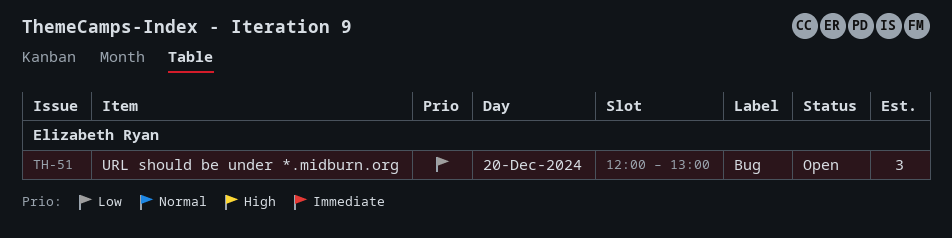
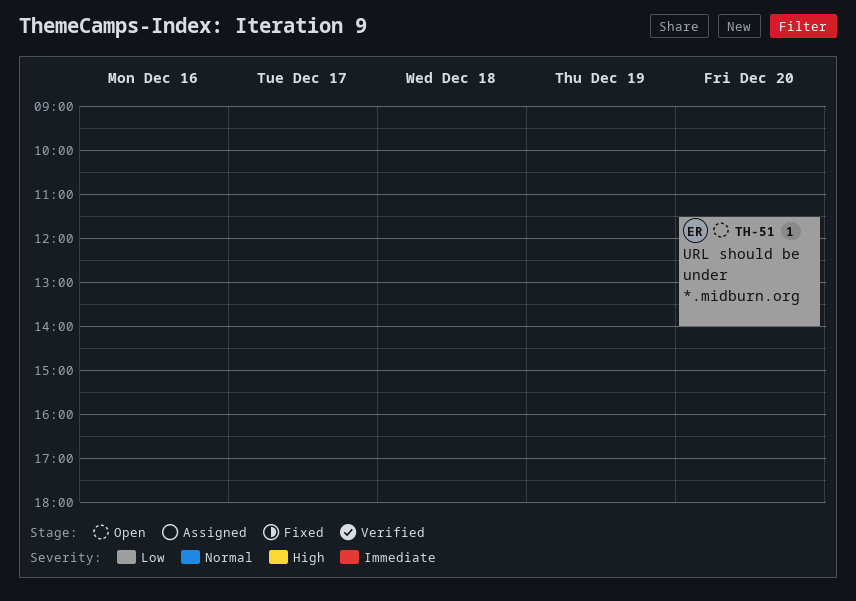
TH-51, estimate: 3 -> 1
TH-51, begins: 12:00 -> 11:30
TH-51, ends: 13:00 -> 14:00

